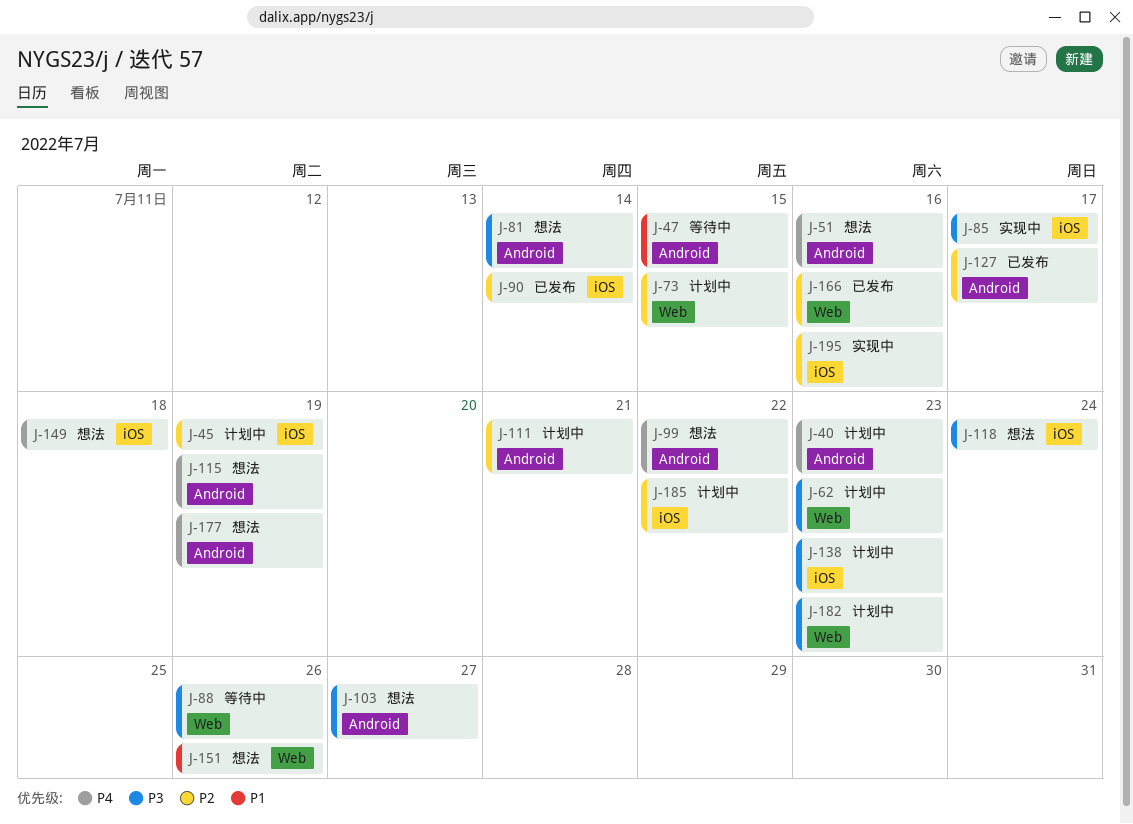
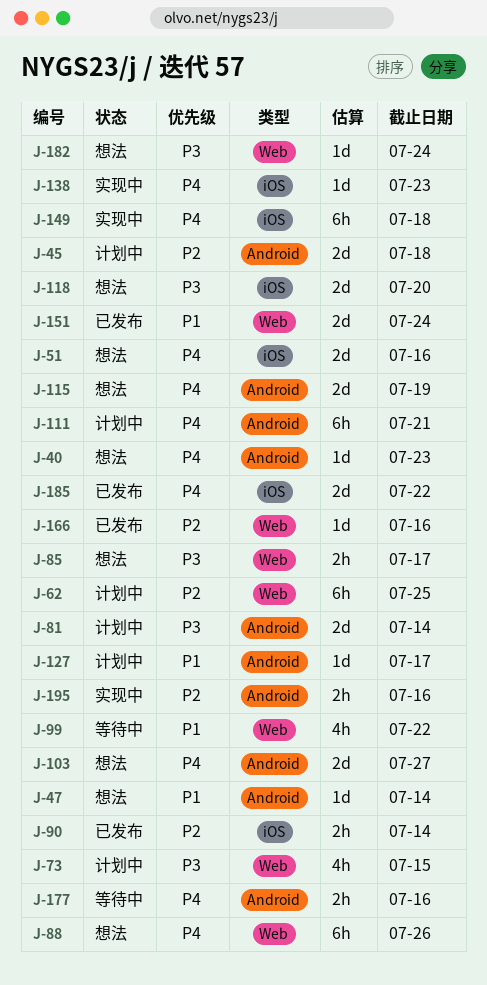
J-40, status: 计划中 -> 想法
J-45, label: iOS -> Android
J-45, due: Jul 19 -> Jul 18
J-47, status: 等待中 -> 想法
J-47, due: Jul 15 -> Jul 14
J-51, label: Android -> iOS
J-62, priority: P3 -> P2
J-62, due: Jul 23 -> Jul 25
J-73, priority: P2 -> P3
J-81, status: 想法 -> 计划中
J-85, status: 实现中 -> 想法
J-85, label: iOS -> Web
J-88, status: 等待中 -> 想法
J-88, priority: P3 -> P4
J-99, status: 想法 -> 等待中
J-99, priority: P4 -> P1
J-99, label: Android -> Web
J-103, priority: P3 -> P4
J-111, priority: P2 -> P4
J-118, due: Jul 24 -> Jul 20
J-127, status: 已发布 -> 计划中
J-127, priority: P2 -> P1
J-138, status: 计划中 -> 实现中
J-138, priority: P3 -> P4
J-149, status: 想法 -> 实现中
J-151, status: 想法 -> 已发布
J-151, due: Jul 26 -> Jul 24
J-177, status: 想法 -> 等待中
J-177, due: Jul 19 -> Jul 16
J-182, status: 计划中 -> 想法
J-182, due: Jul 23 -> Jul 24
J-185, status: 计划中 -> 已发布
J-185, priority: P2 -> P4
J-195, label: iOS -> Android

